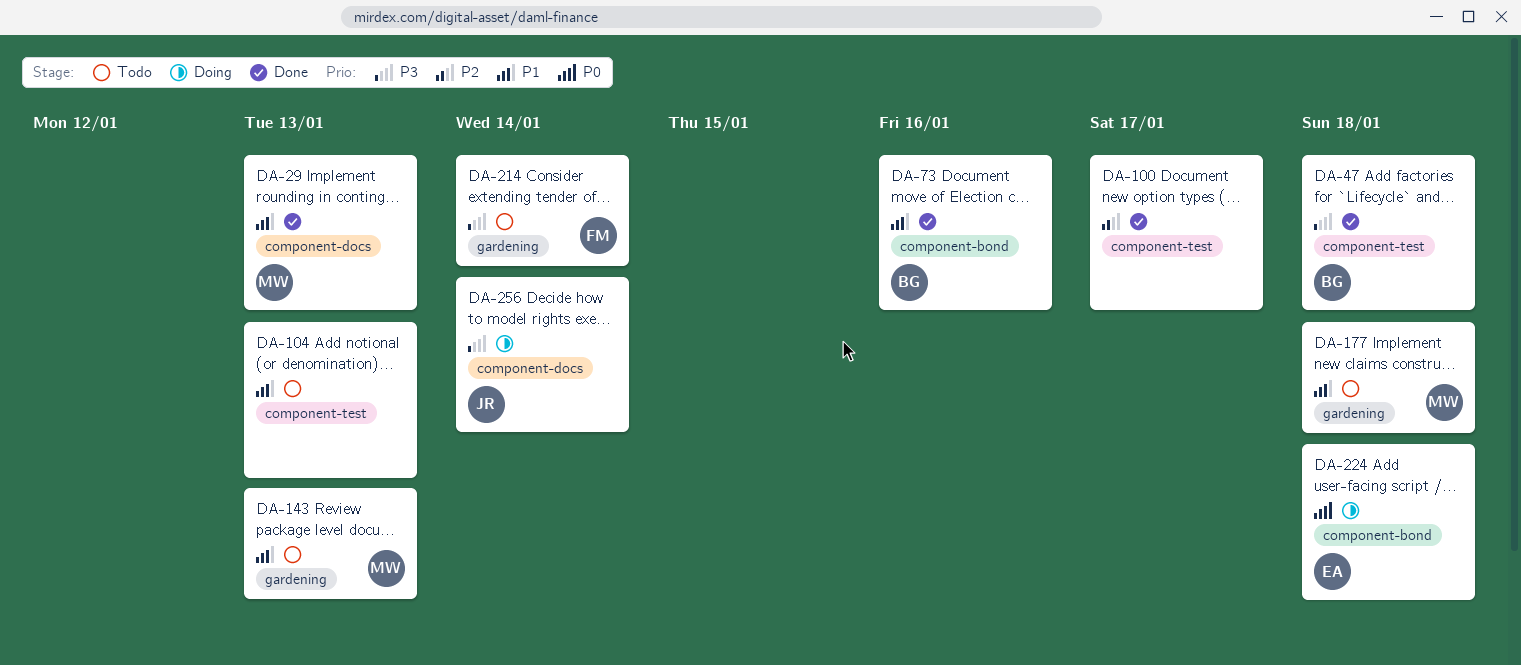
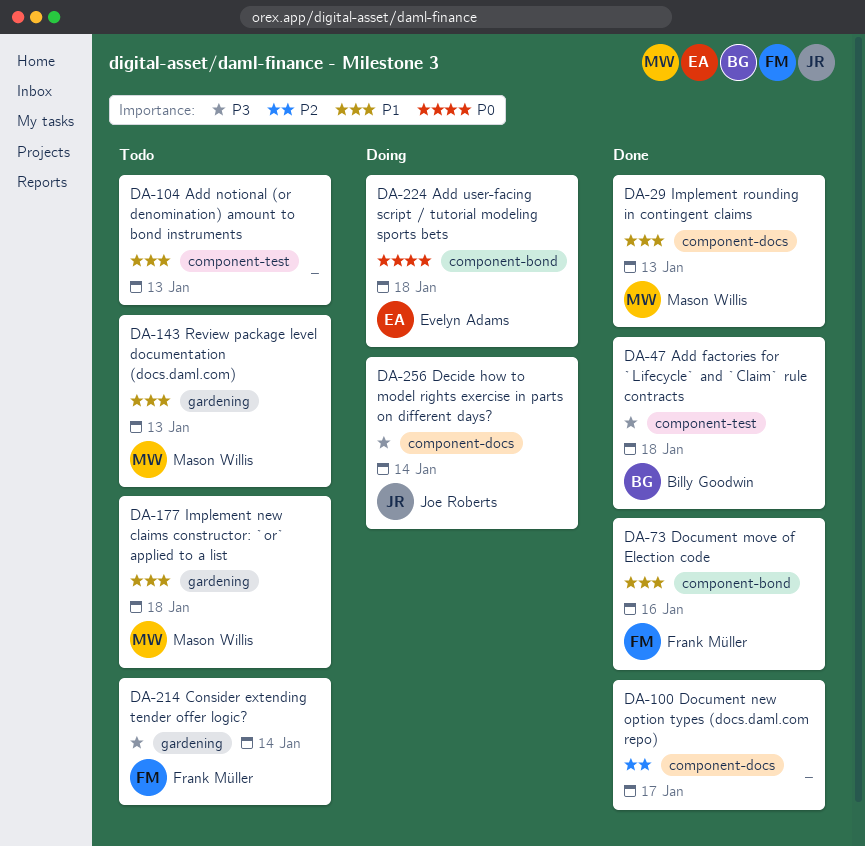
DA-73, owner: Billy Goodwin -> Frank Müller
DA-100, label: component-test -> component-docs

